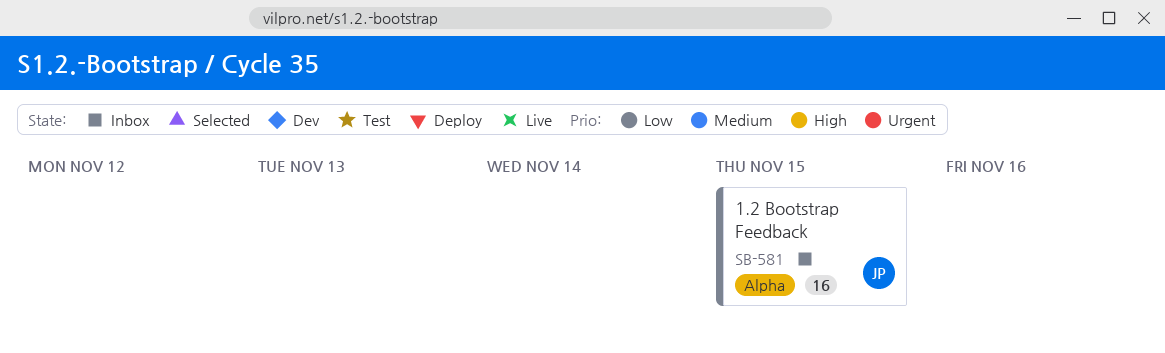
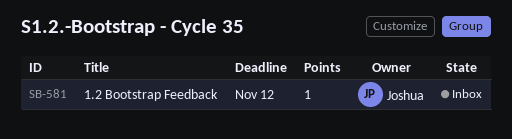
SB-581, estimate: 16 -> 1
SB-581, due: Nov 15 -> Nov 12

